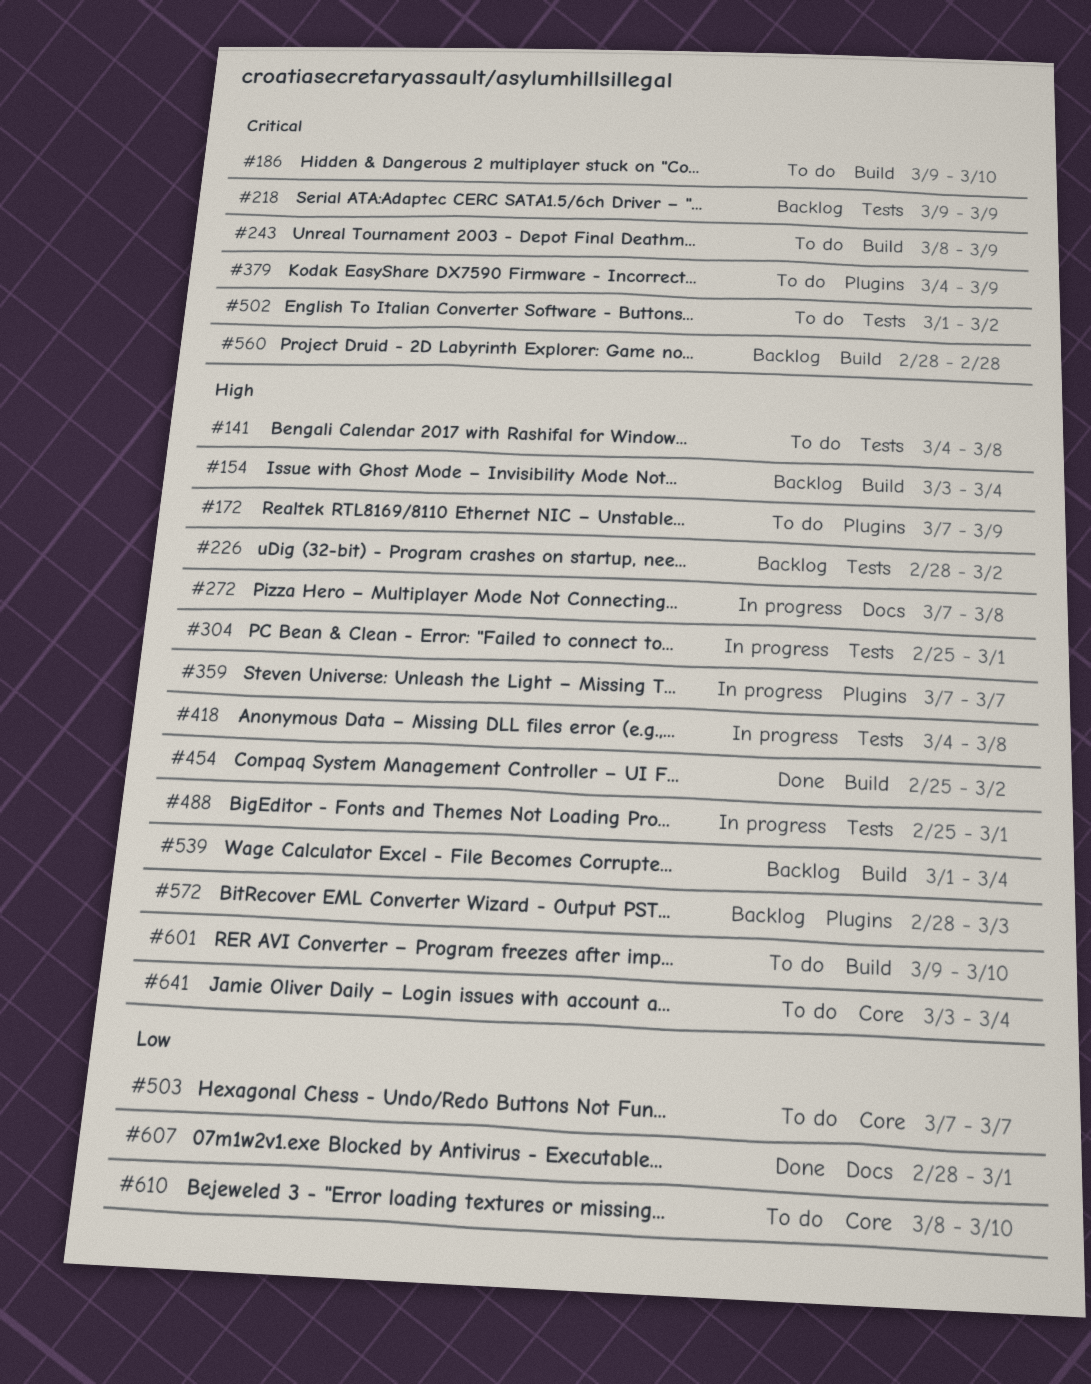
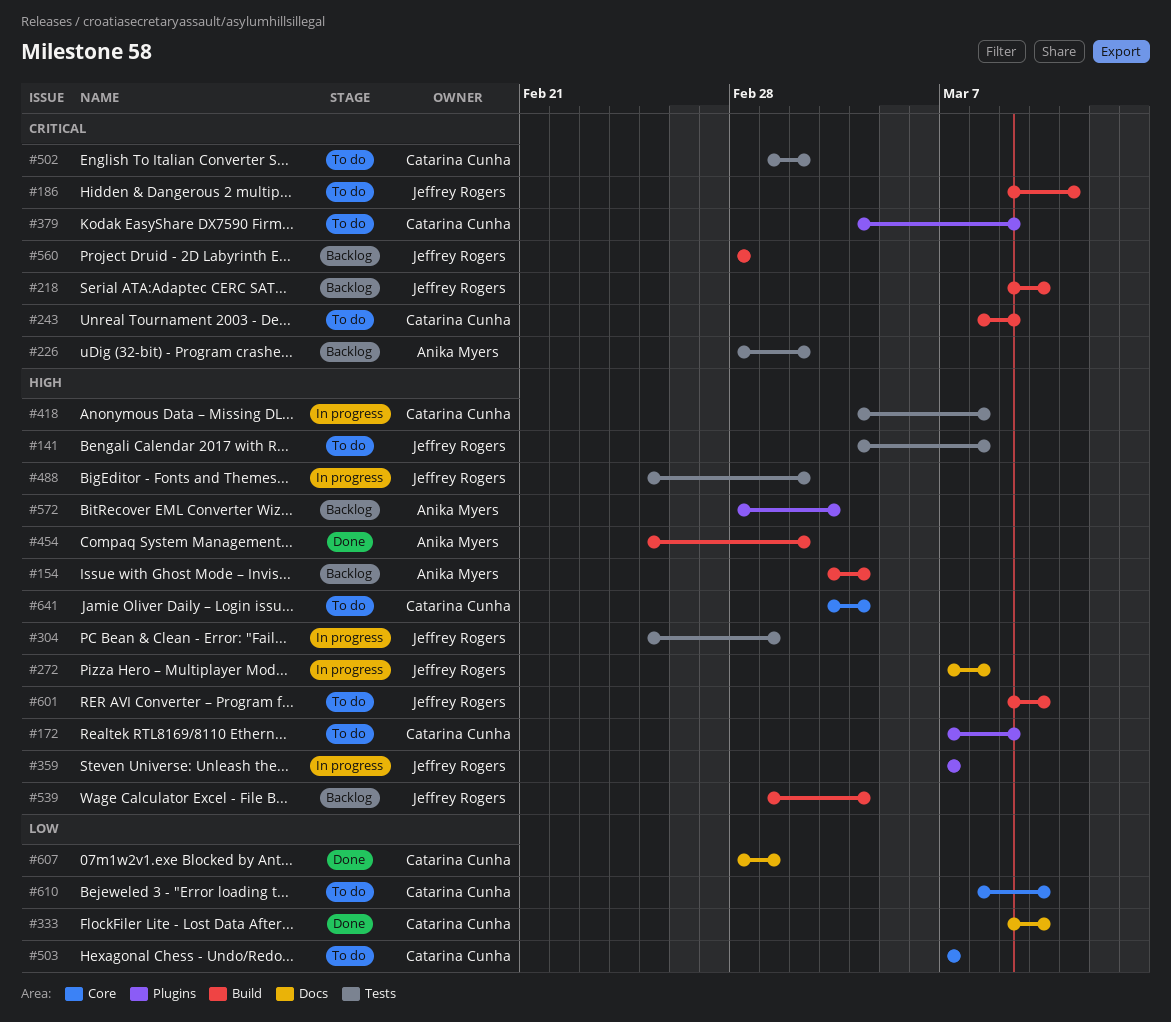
#186, due: Mar 10 -> Mar 11
#218, label: Tests -> Build
#218, due: Mar 9 -> Mar 10
#226, priority: High -> Critical
#333: none -> present
#488, due: Mar 1 -> Mar 2

